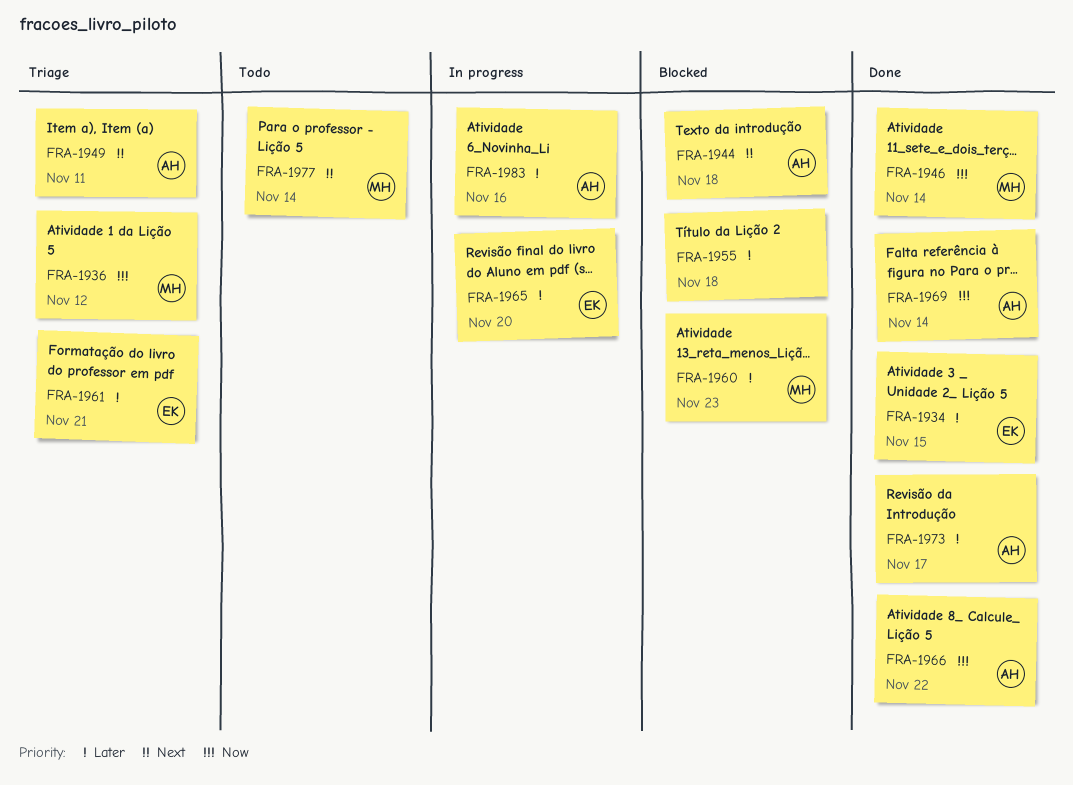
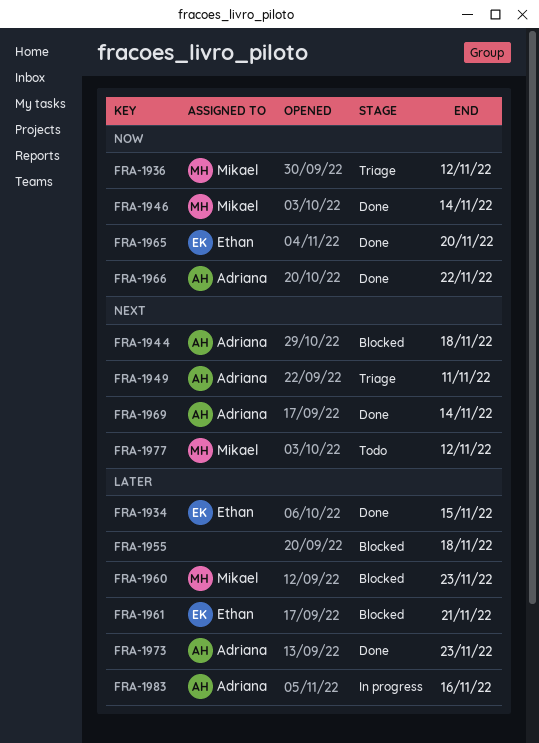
FRA-1961, status: Triage -> Blocked
FRA-1965, status: In progress -> Done
FRA-1965, priority: Later -> Now
FRA-1969, priority: Now -> Next
FRA-1973, due: Nov 17 -> Nov 23
FRA-1977, due: Nov 14 -> Nov 12

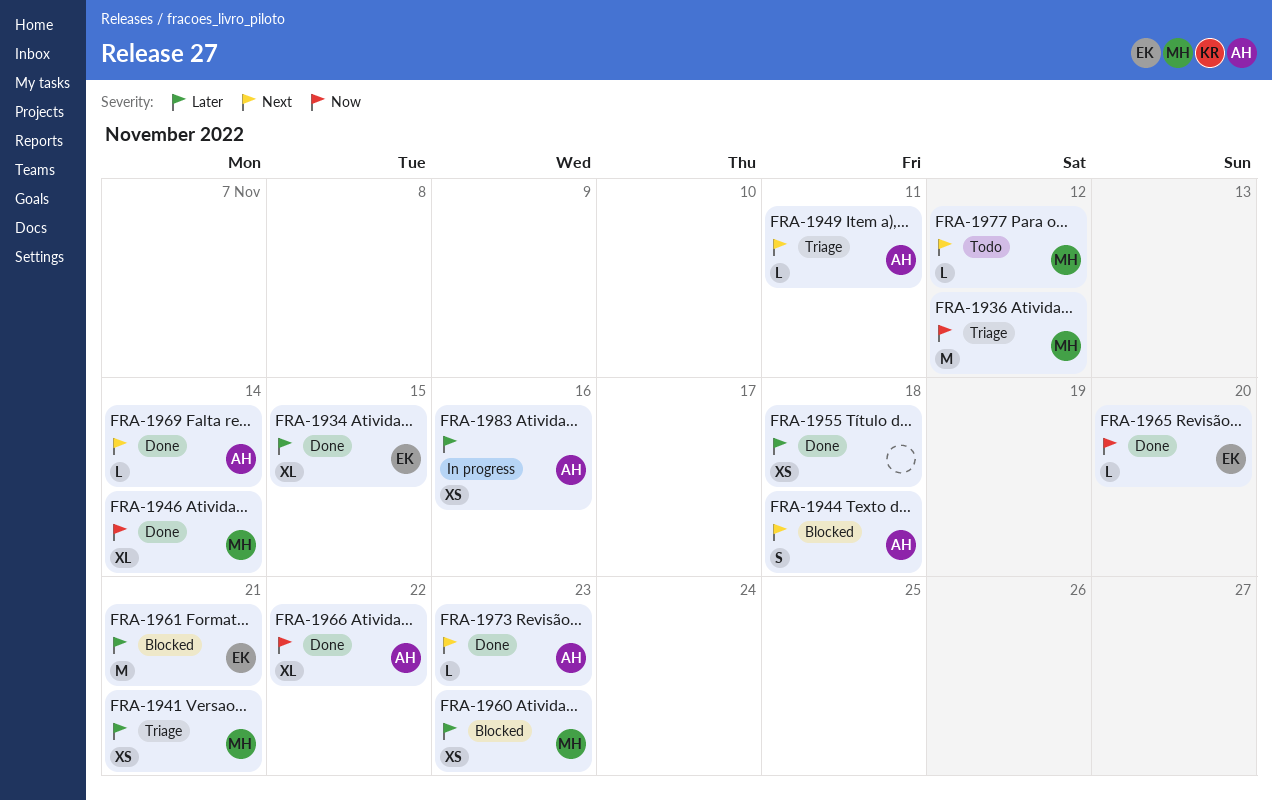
FRA-1941: none -> present
FRA-1955, status: Blocked -> Done
FRA-1973, priority: Later -> Next

